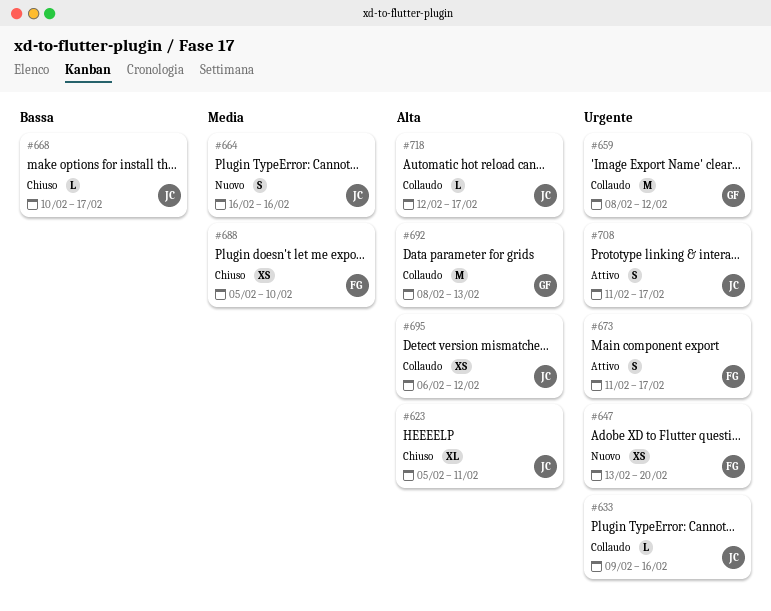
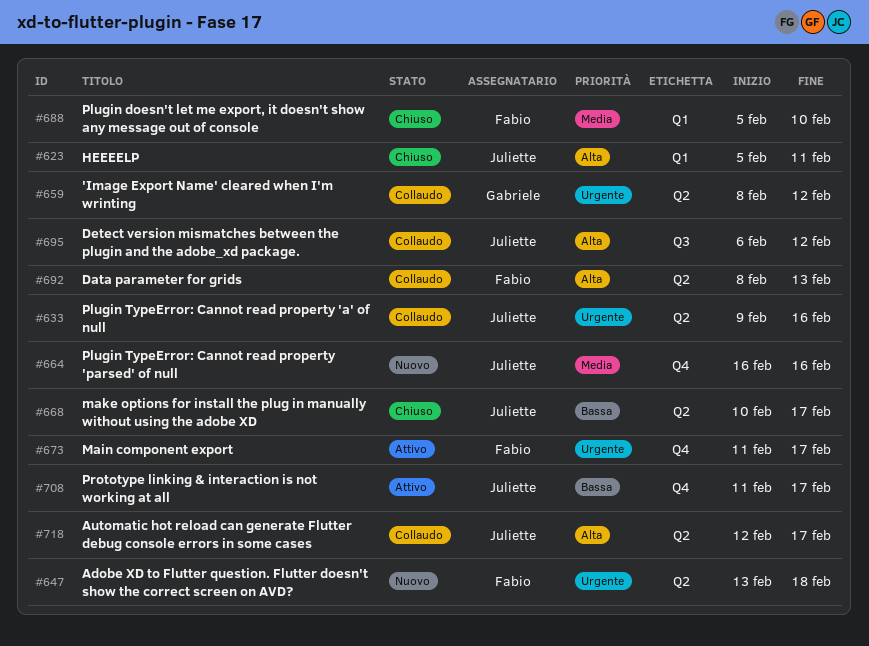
#647, due: Feb 20 -> Feb 18
#692, owner: Gabriele -> Fabio
#708, priority: Urgente -> Bassa

